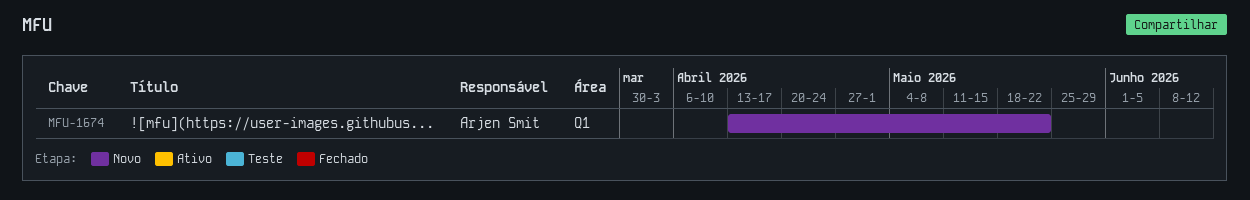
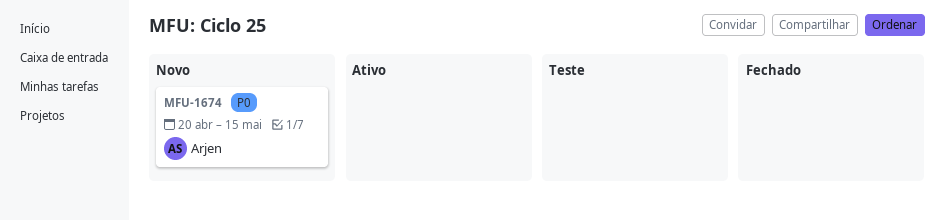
MFU-1674, start: Apr 13 -> Apr 20
MFU-1674, due: May 22 -> May 15

